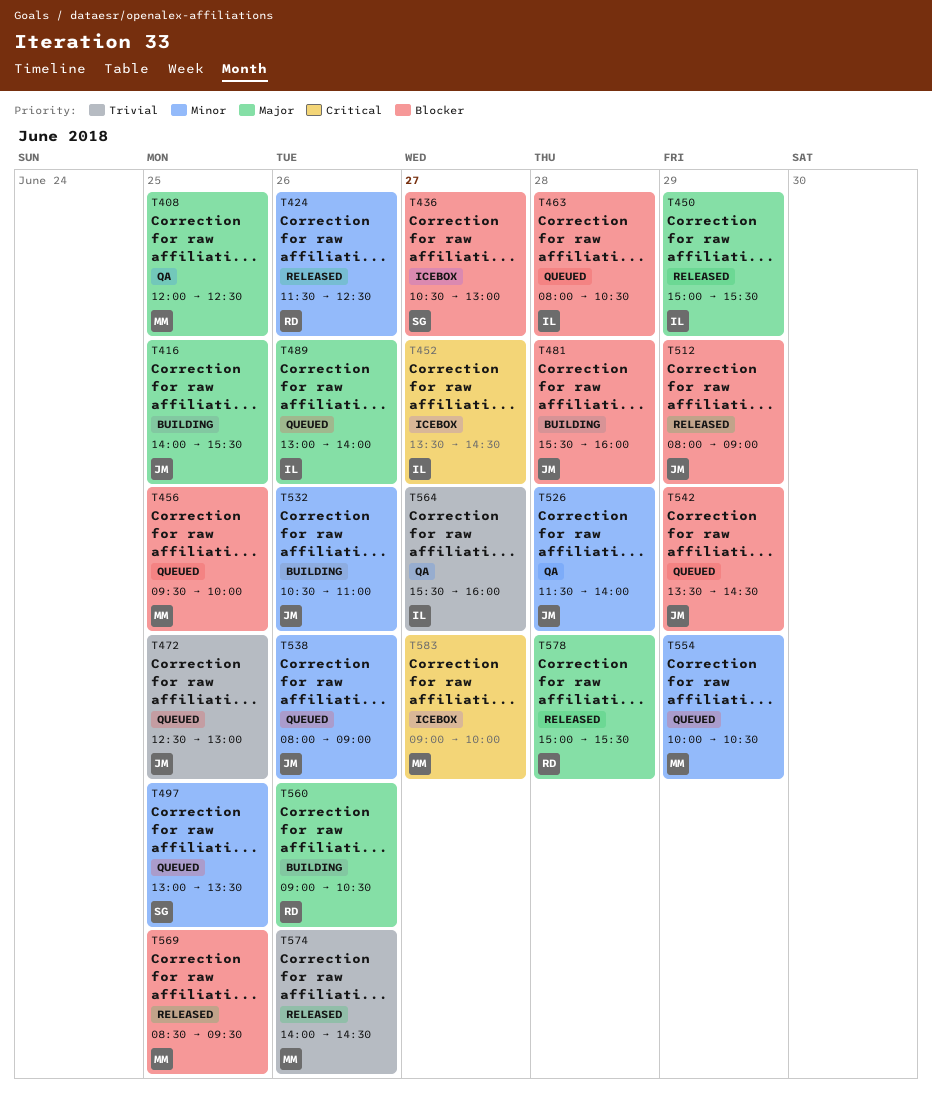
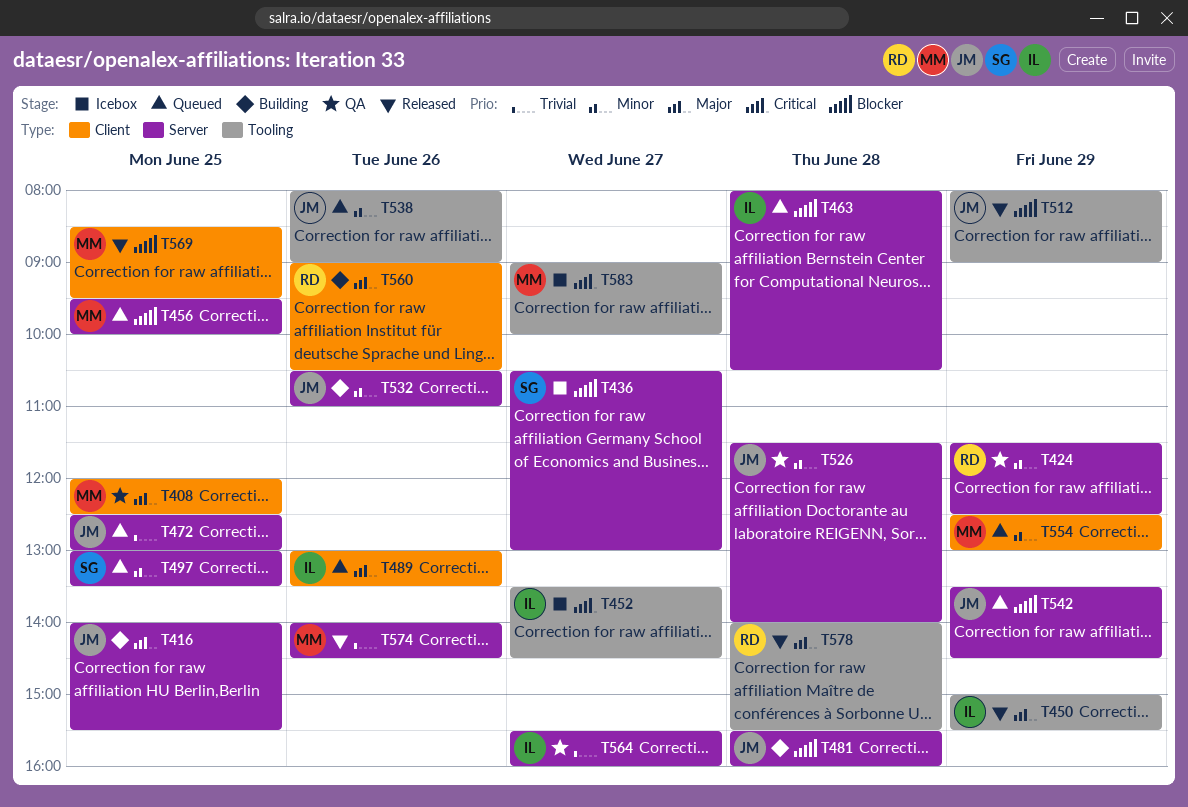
T424, status: Released -> QA
T424, day: Jun 26 -> Jun 29
T489, ends: 14:00 -> 13:30
T554, begins: 10:00 -> 12:30
T554, ends: 10:30 -> 13:00
T578, begins: 15:00 -> 14:00

